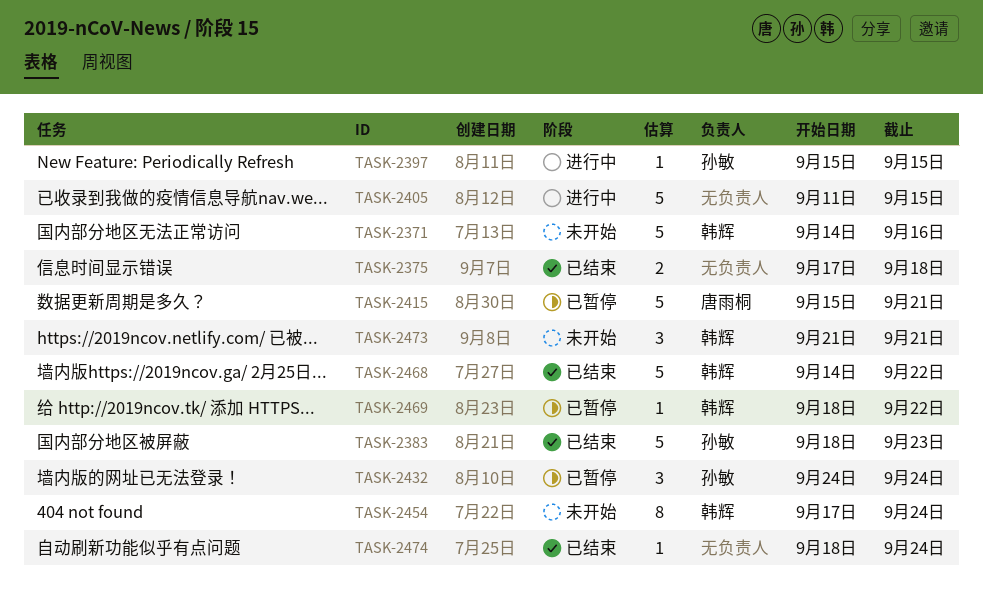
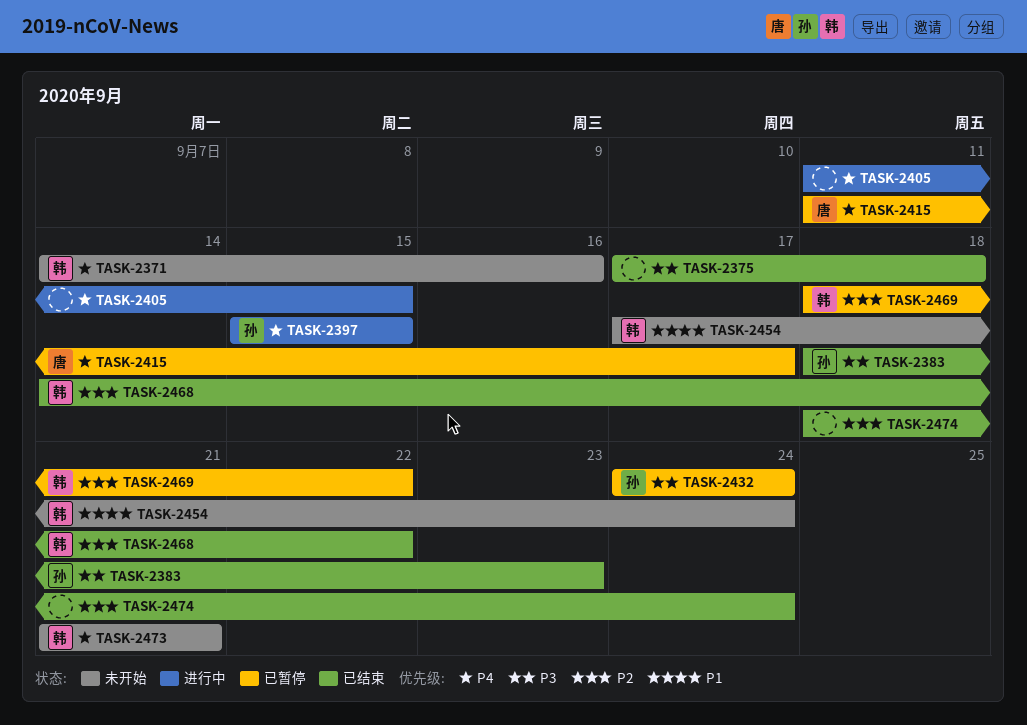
TASK-2415, start: Sep 15 -> Sep 11
TASK-2415, due: Sep 21 -> Sep 17

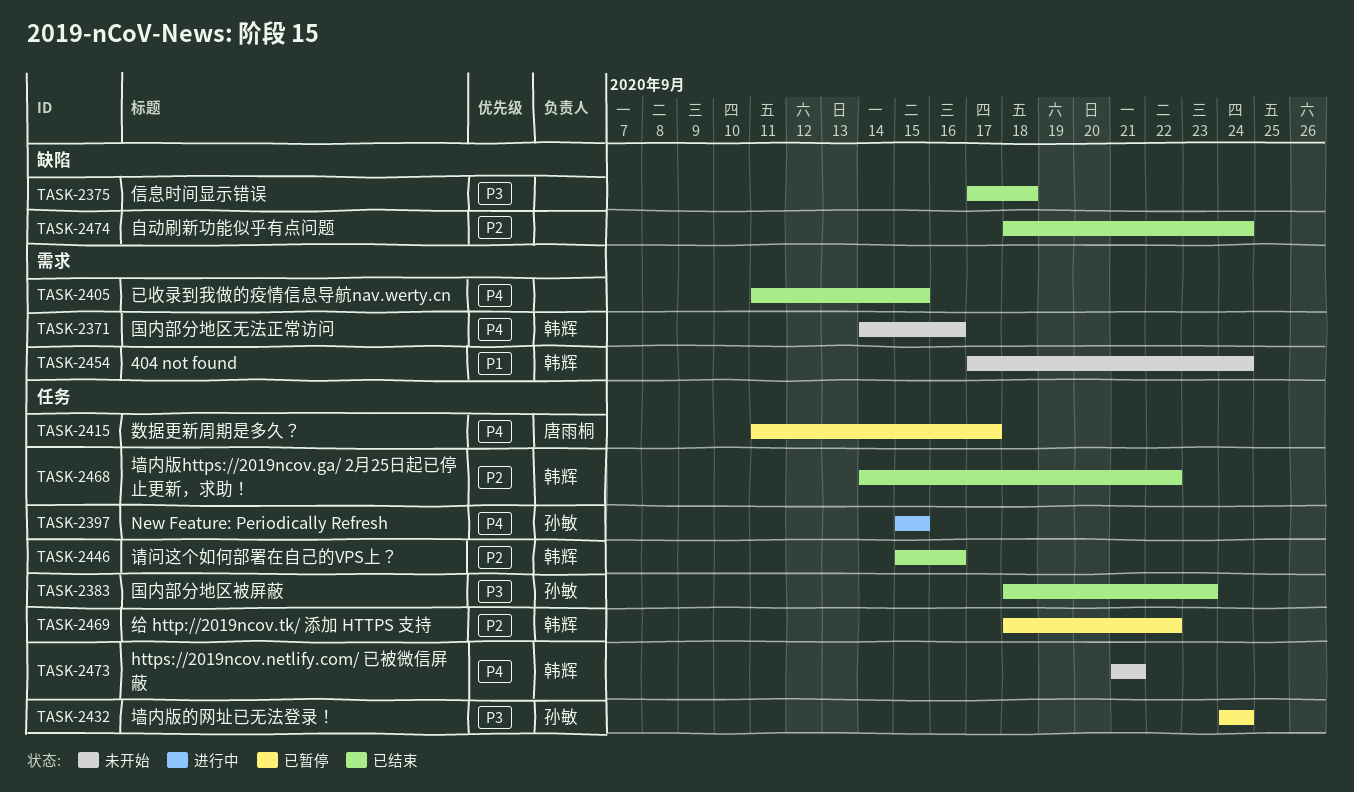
TASK-2405, status: 进行中 -> 已结束
TASK-2446: none -> present

